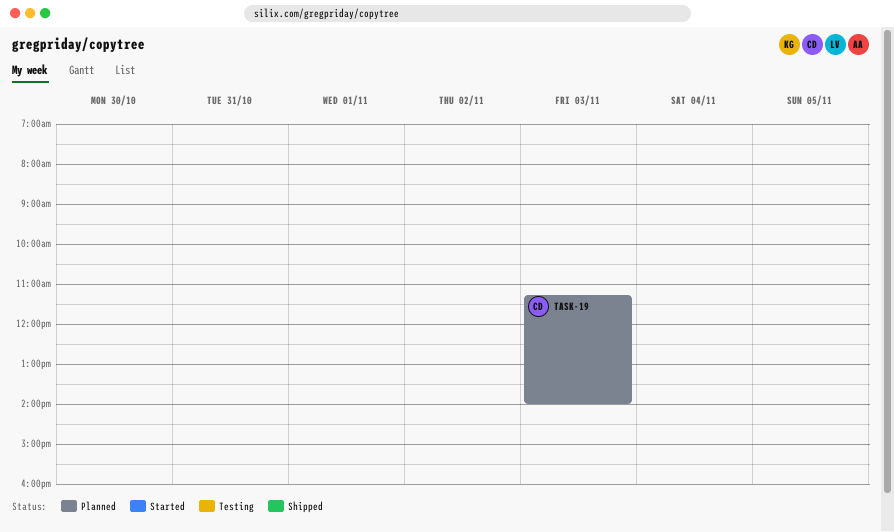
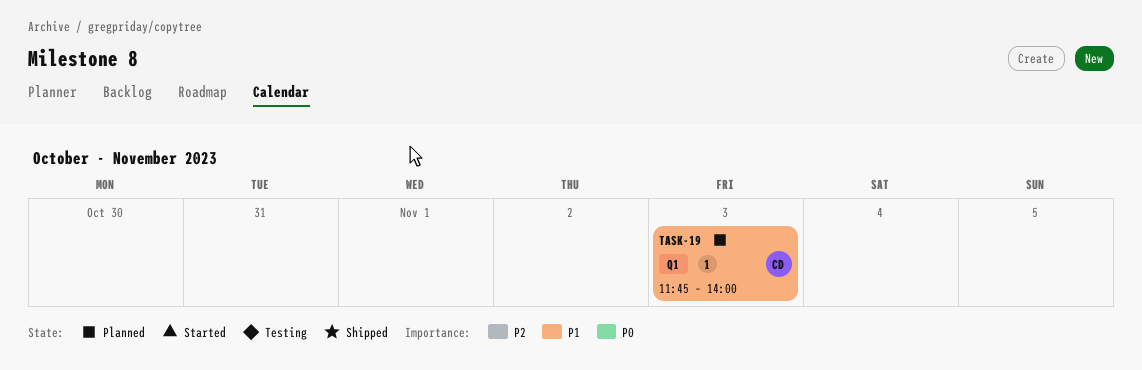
TASK-19, begins: 11:15 -> 11:45

